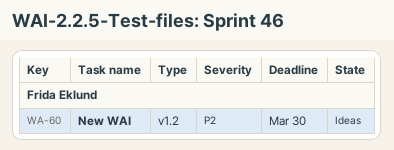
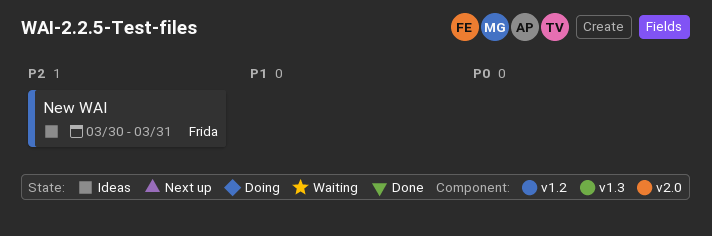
New WAI, due: Mar 30 -> Mar 31

